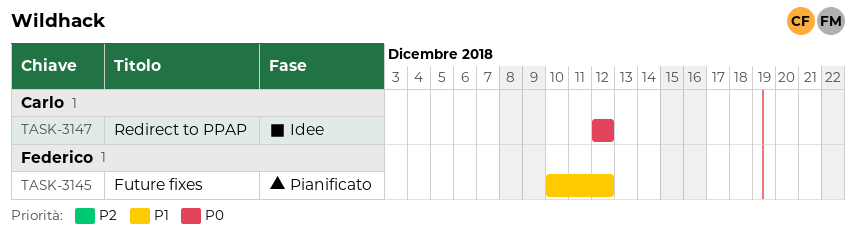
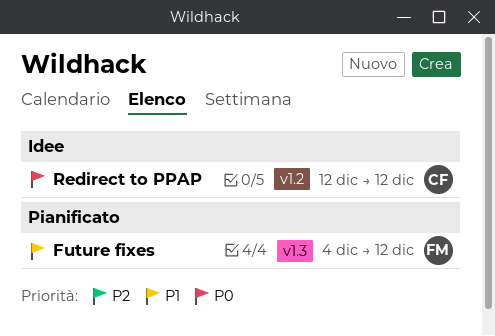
Future fixes, start: Dec 10 -> Dec 4

